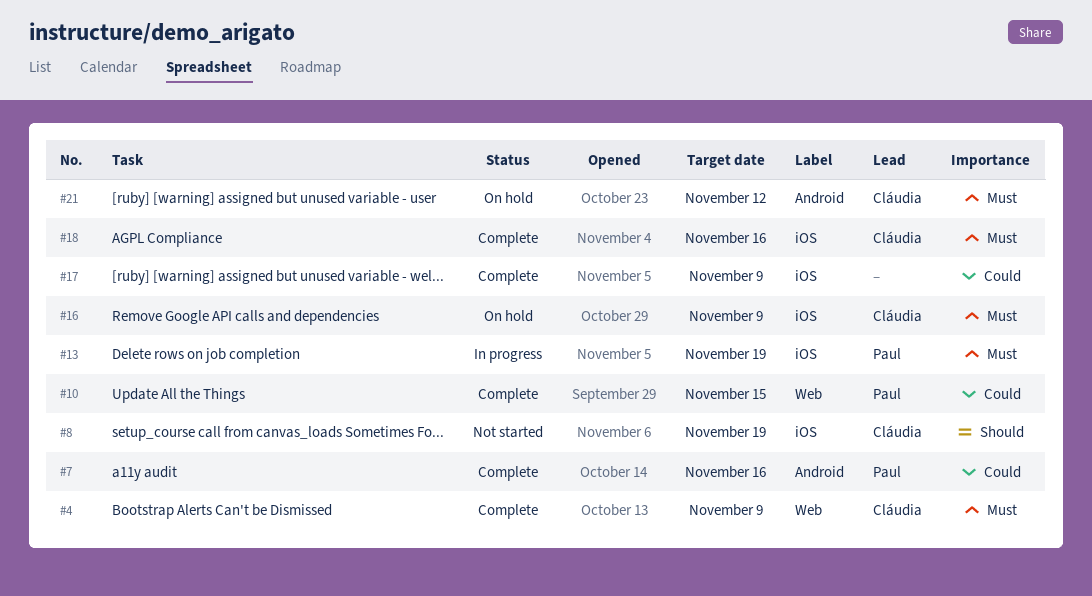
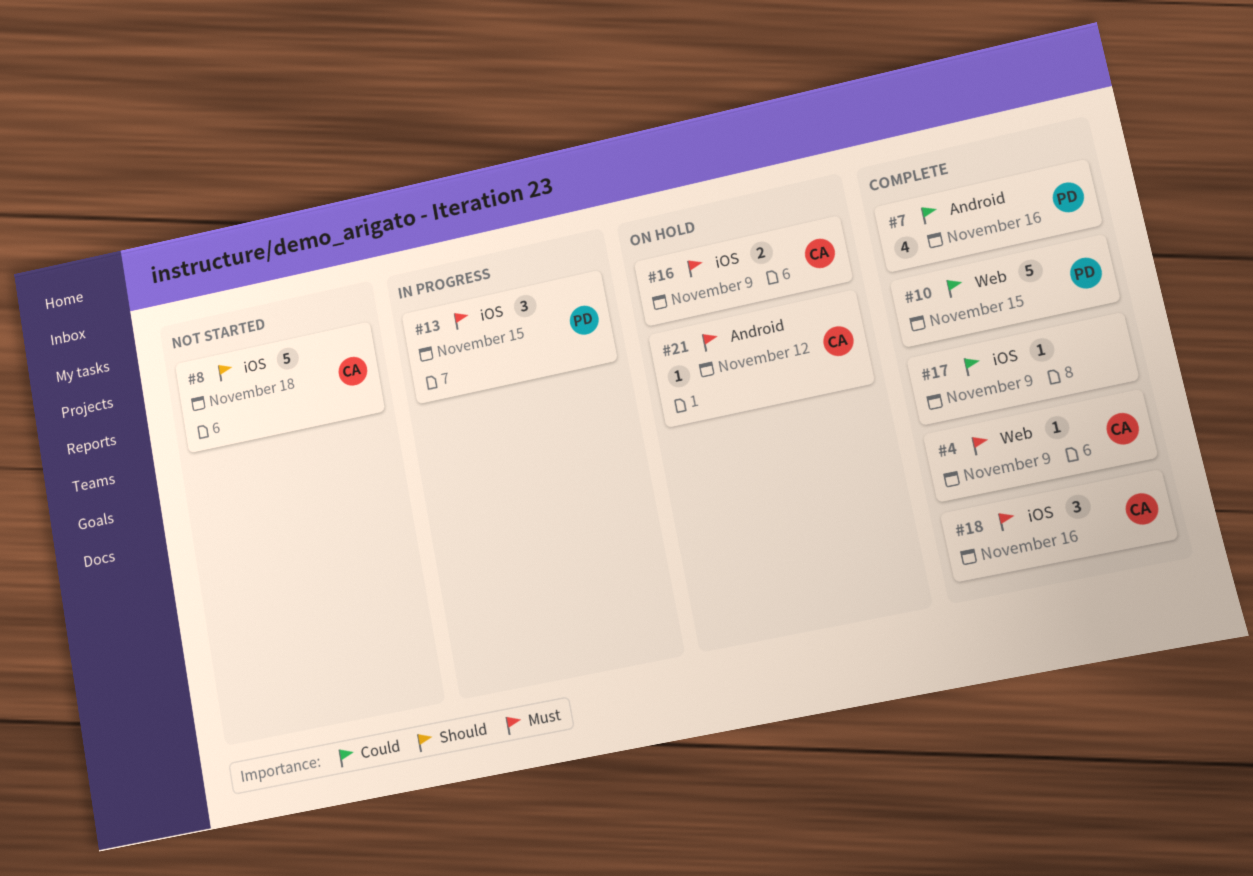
#8, due: Nov 19 -> Nov 18
#13, due: Nov 19 -> Nov 15

